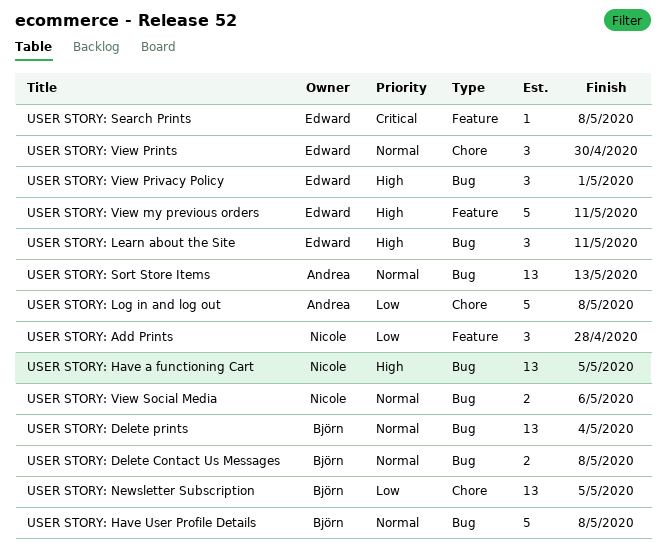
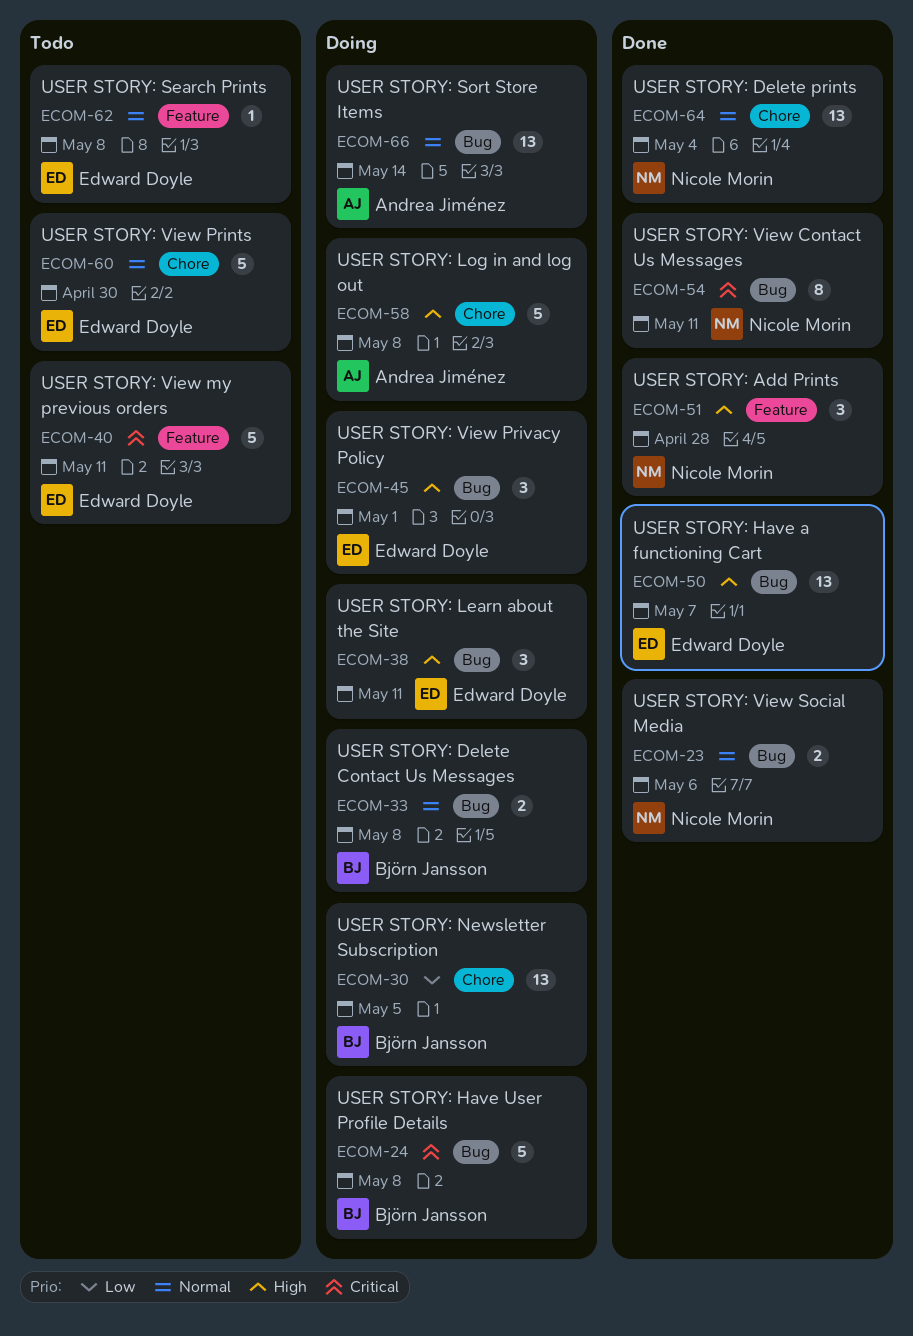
USER STORY: Add Prints, priority: Low -> High
USER STORY: Delete prints, owner: Björn Jansson -> Nicole Morin
USER STORY: Delete prints, label: Bug -> Chore
USER STORY: Have a functioning Cart, owner: Nicole Morin -> Edward Doyle
USER STORY: Have a functioning Cart, due: May 5 -> May 7
USER STORY: Have User Profile Details, priority: Normal -> Critical
USER STORY: Log in and log out, priority: Low -> High
USER STORY: Search Prints, priority: Critical -> Normal
USER STORY: Sort Store Items, due: May 13 -> May 14
USER STORY: View Contact Us Messages: none -> present
USER STORY: View my previous orders, priority: High -> Critical
USER STORY: View Prints, estimate: 3 -> 5

